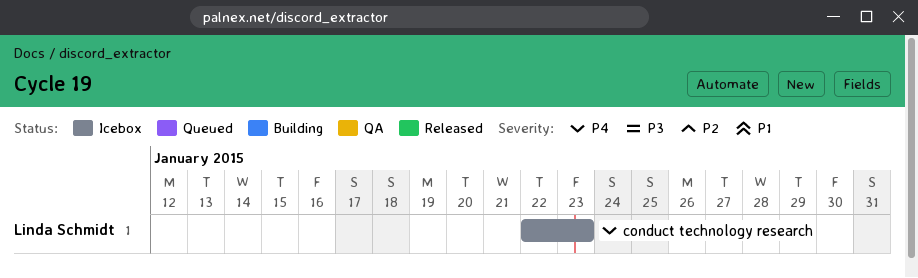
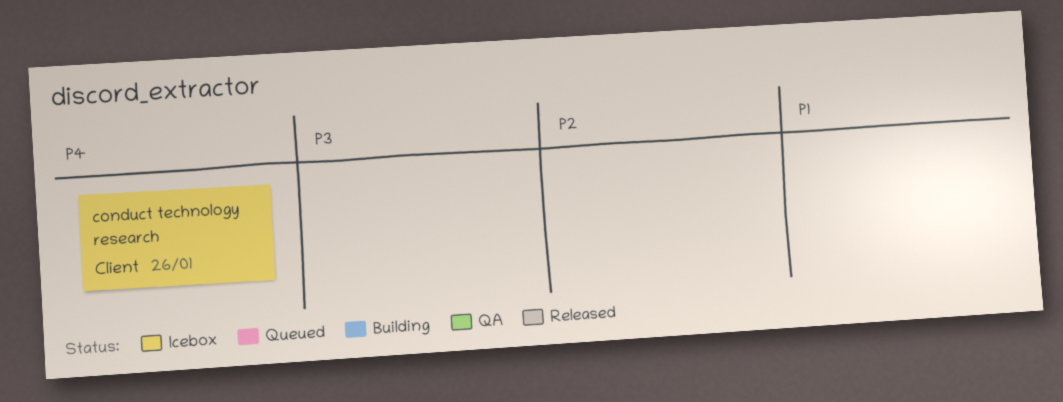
conduct technology research, due: Jan 23 -> Jan 26

